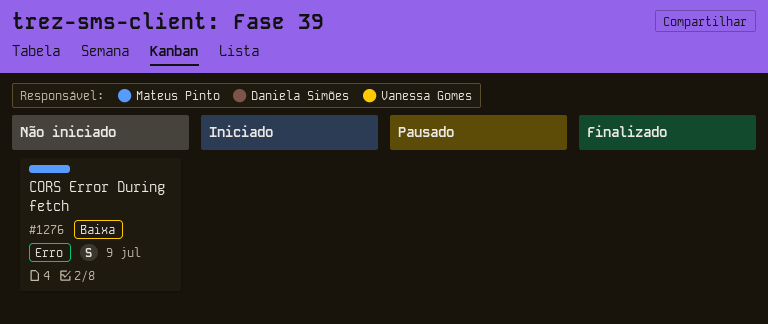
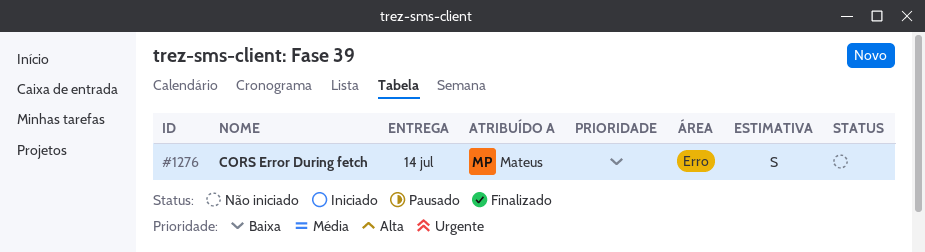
#1276, due: Jul 9 -> Jul 14

